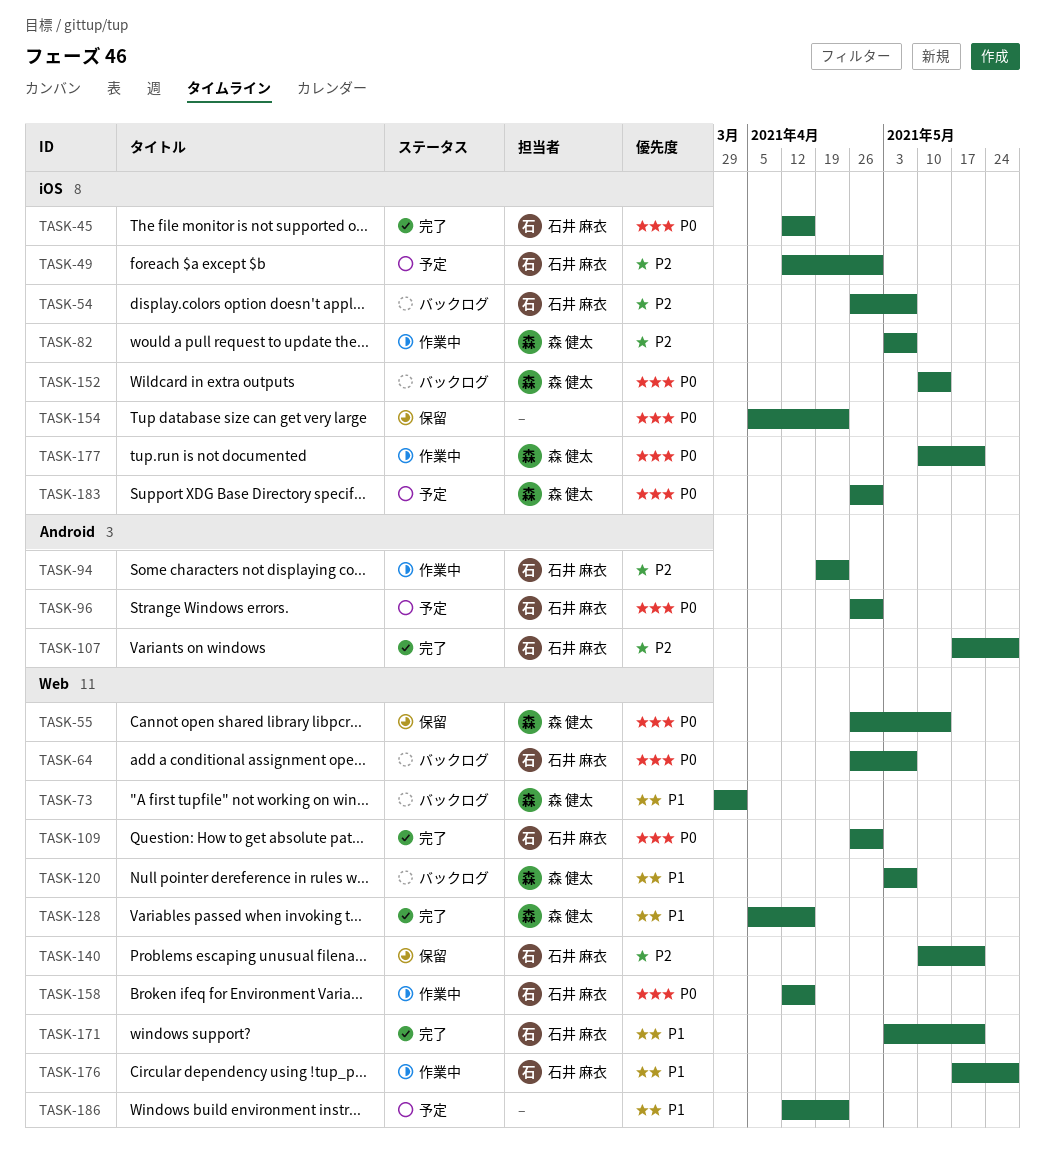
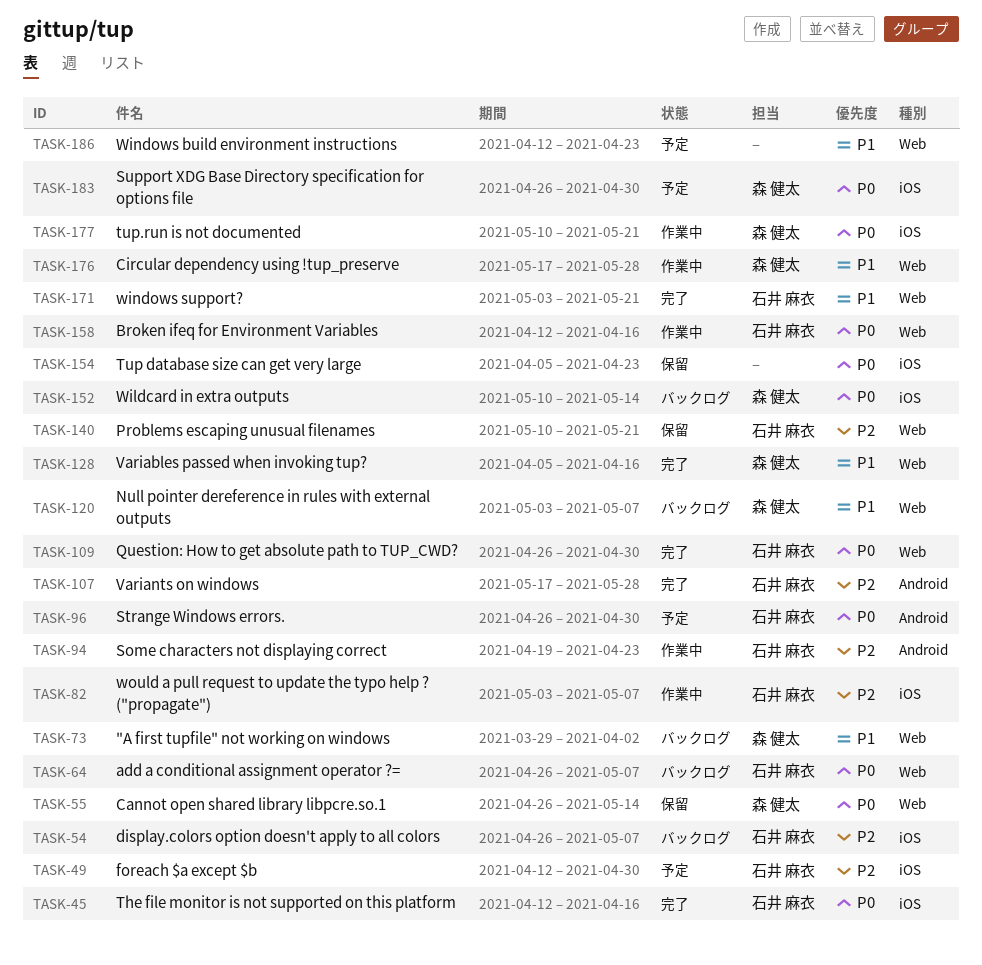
TASK-82, owner: 森 健太 -> 石井 麻衣
TASK-176, owner: 石井 麻衣 -> 森 健太

